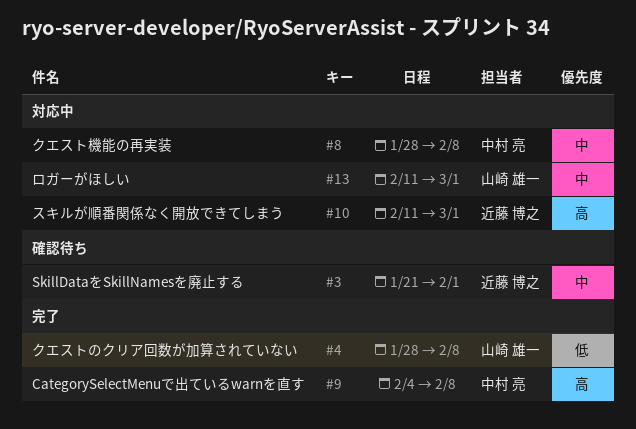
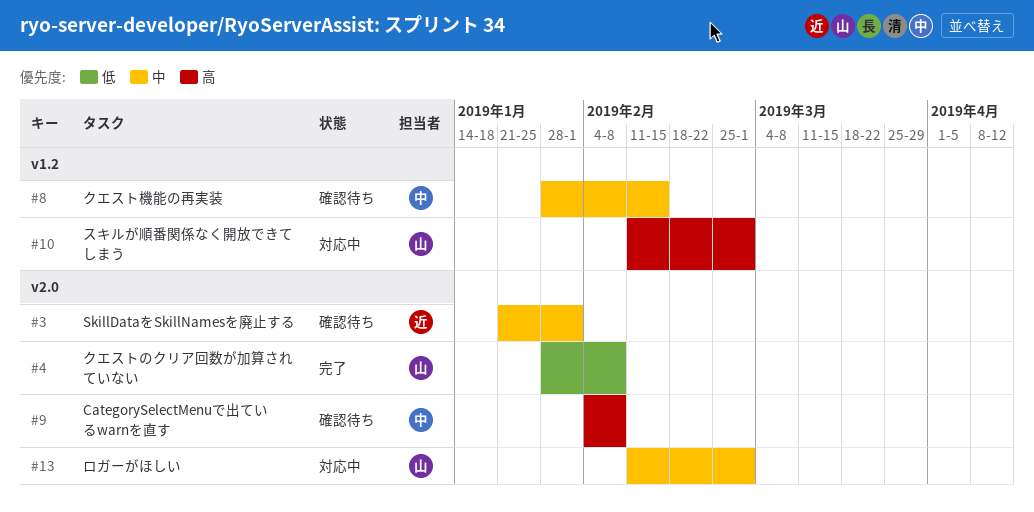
#8, status: 対応中 -> 確認待ち
#8, due: Feb 8 -> Feb 15
#9, status: 完了 -> 確認待ち
#10, owner: 近藤 博之 -> 山崎 雄一

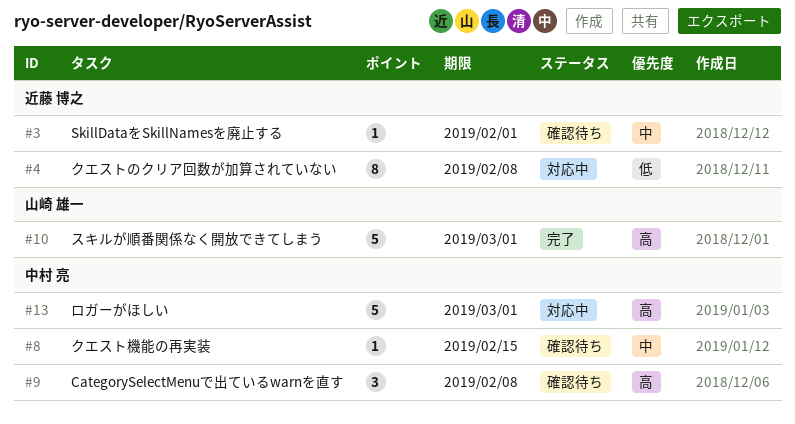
#4, status: 完了 -> 対応中
#4, owner: 山崎 雄一 -> 近藤 博之
#10, status: 対応中 -> 完了
#13, owner: 山崎 雄一 -> 中村 亮
#13, priority: 中 -> 高

